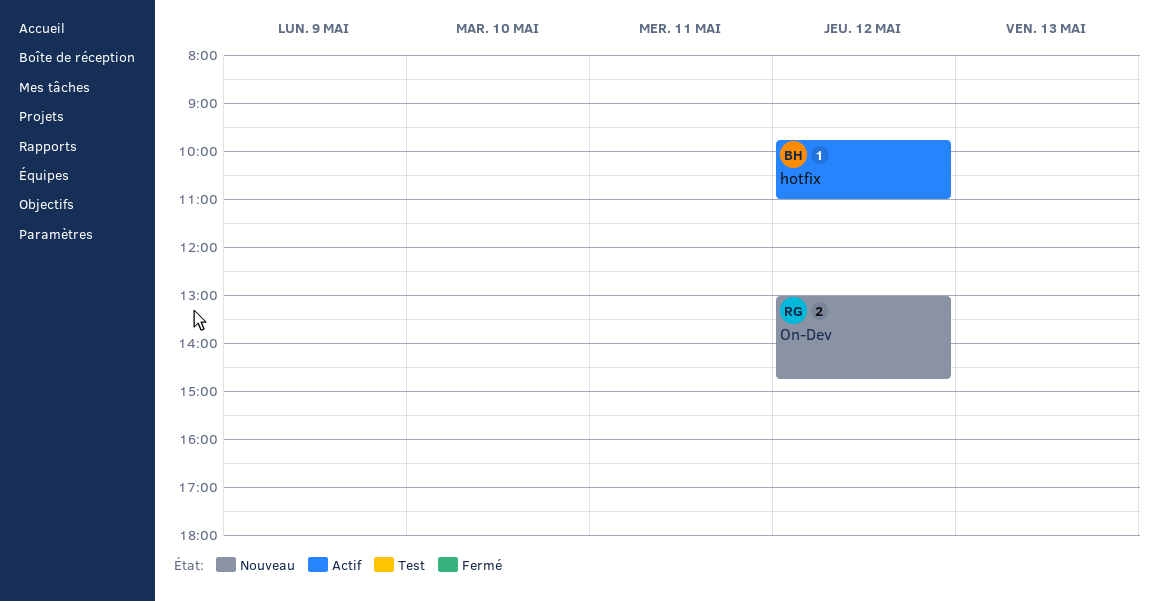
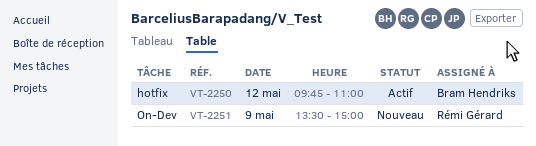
On-Dev, day: May 12 -> May 9
On-Dev, begins: 13:00 -> 13:30
On-Dev, ends: 14:45 -> 15:00

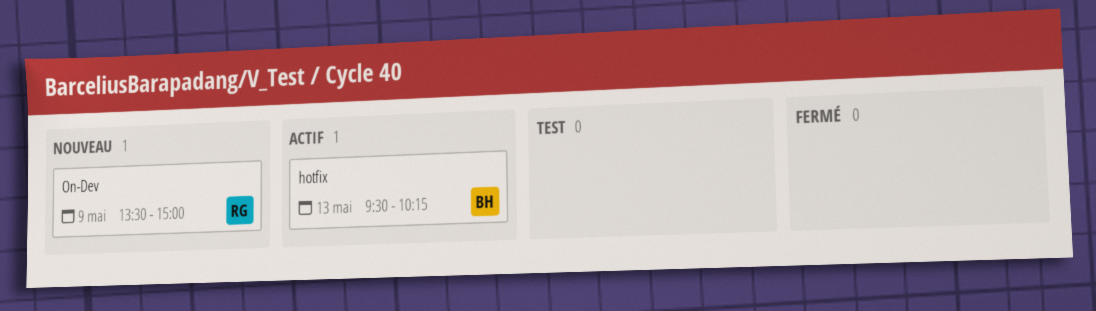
hotfix, day: May 12 -> May 13
hotfix, begins: 09:45 -> 09:30
hotfix, ends: 11:00 -> 10:15

